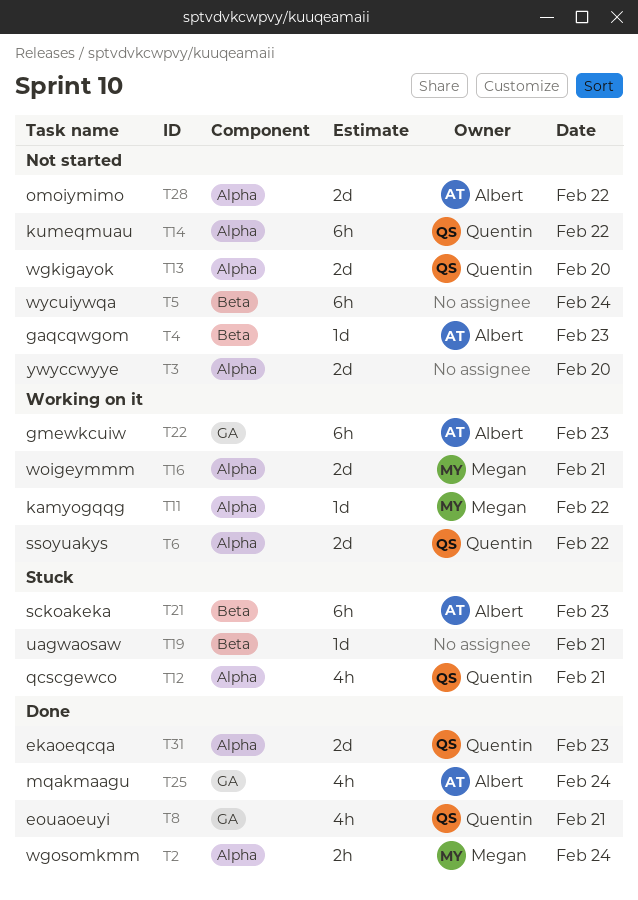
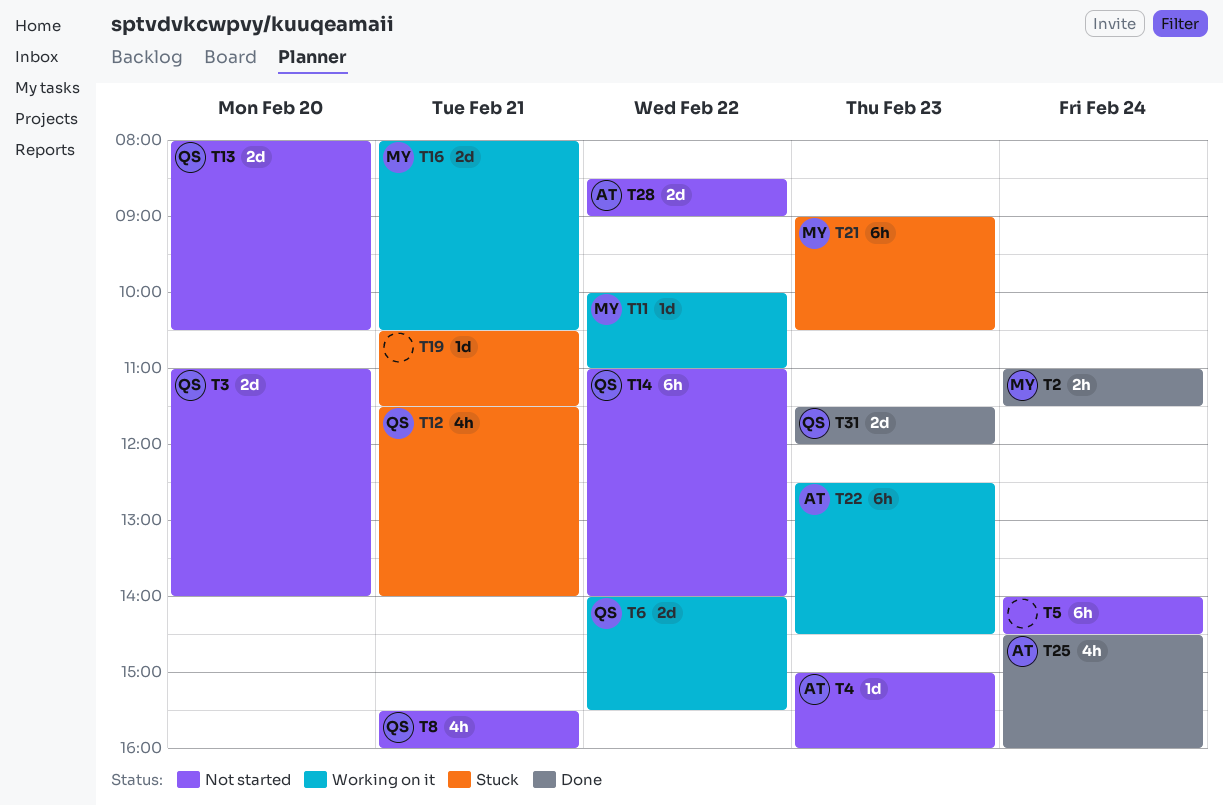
T3, owner: none -> Quentin
T8, status: Done -> Not started
T21, owner: Albert -> Megan

